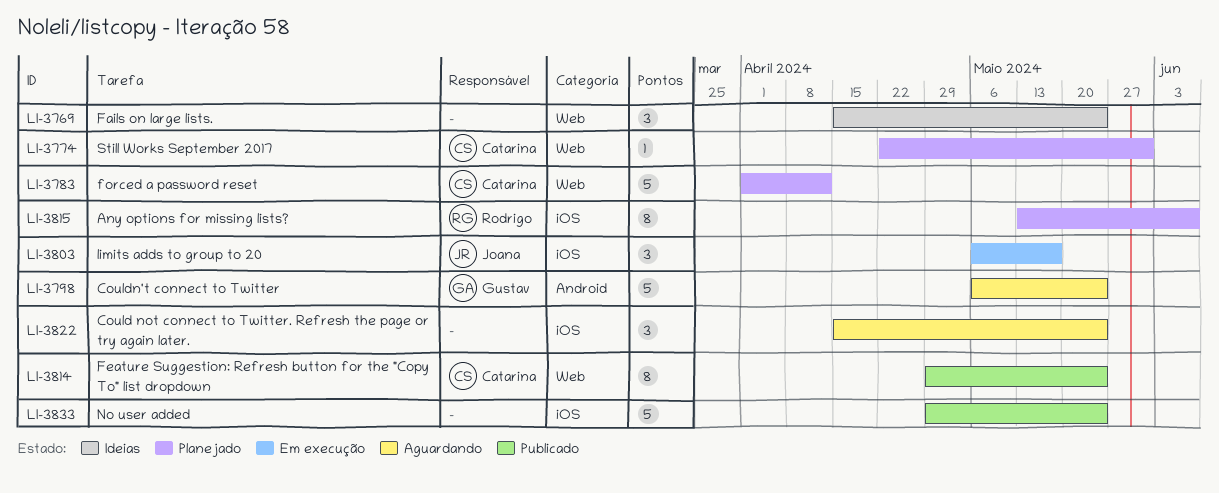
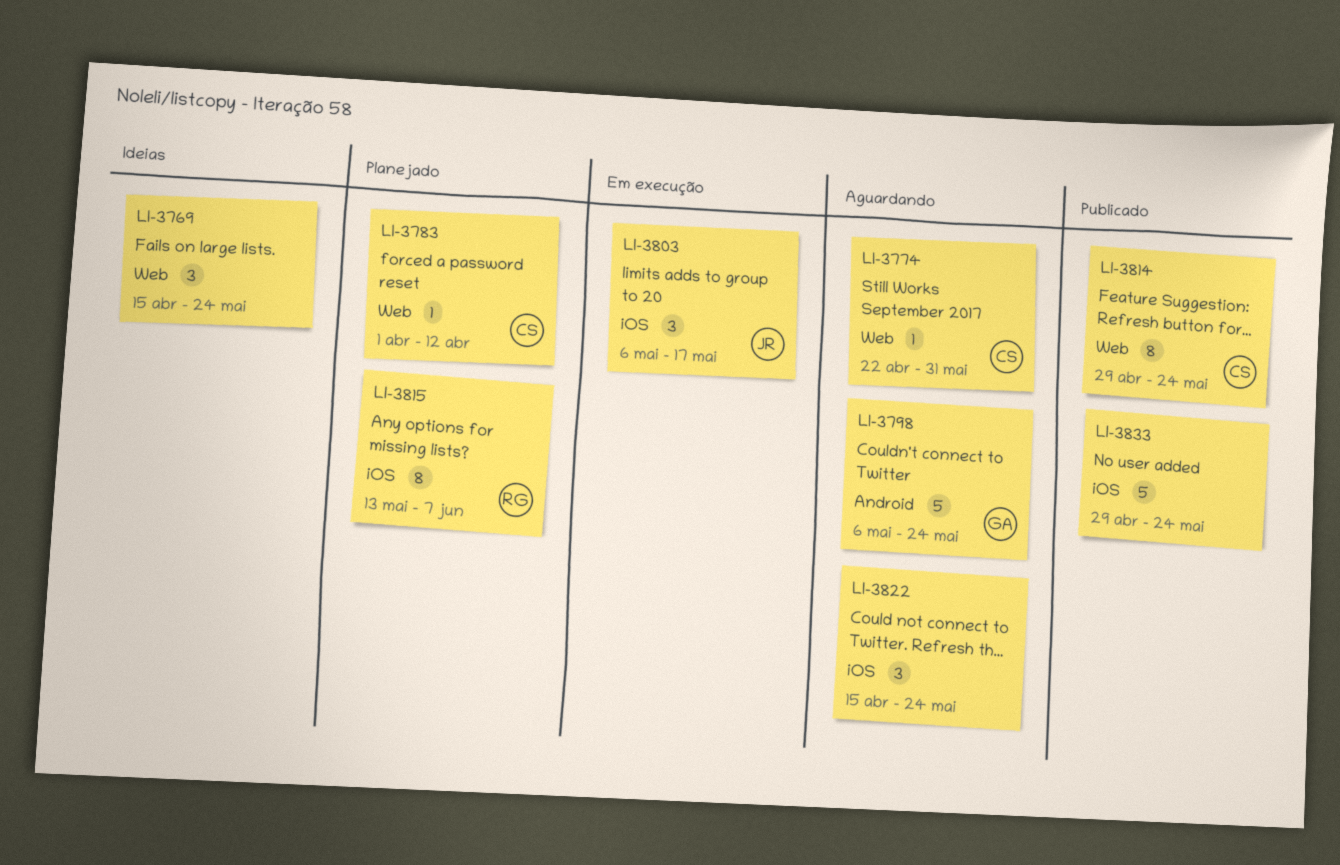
LI-3774, status: Planejado -> Aguardando
LI-3783, estimate: 5 -> 1

